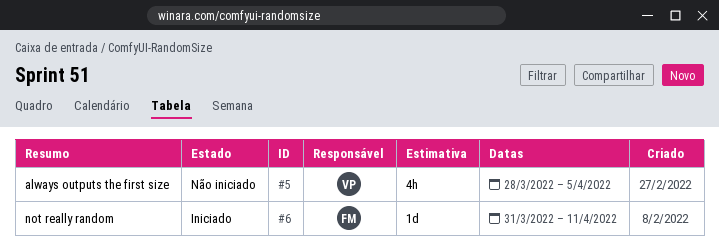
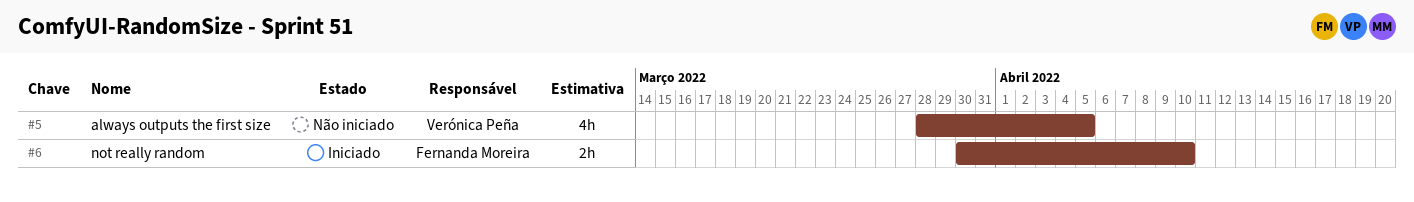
#6, estimate: 1d -> 2h
#6, start: Mar 31 -> Mar 30
#6, due: Apr 11 -> Apr 10

